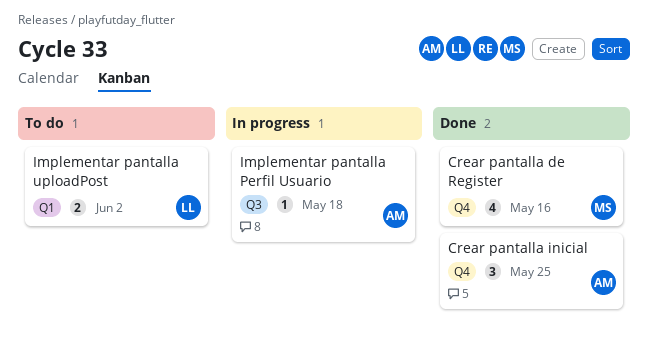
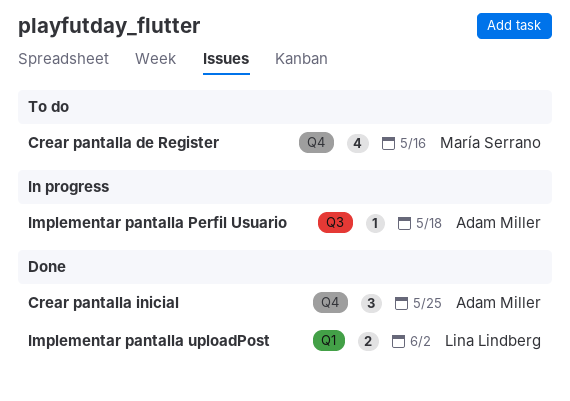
Crear pantalla de Register, status: Done -> To do
Implementar pantalla uploadPost, status: To do -> Done

